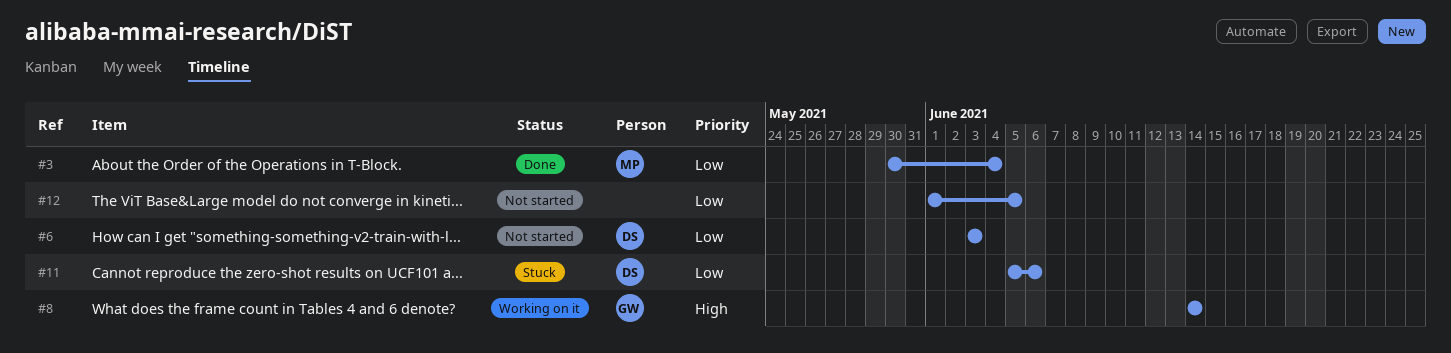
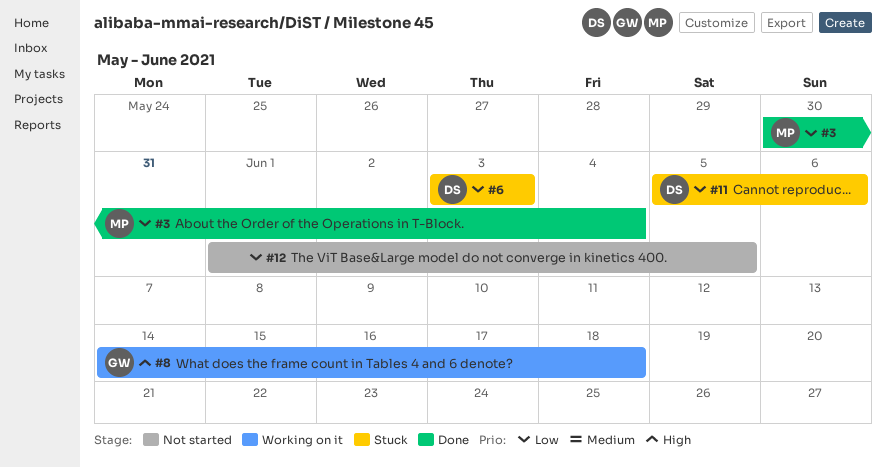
#6, status: Not started -> Stuck
#8, due: Jun 14 -> Jun 18

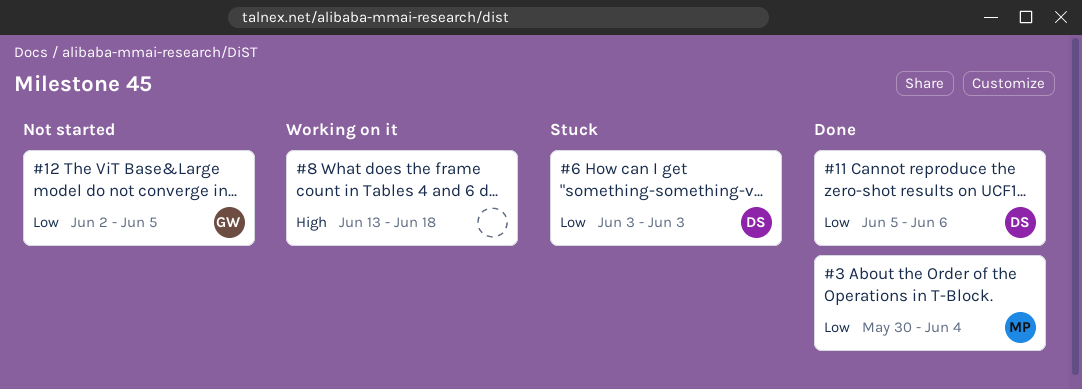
#8, owner: GW -> none
#8, start: Jun 14 -> Jun 13
#11, status: Stuck -> Done
#12, owner: none -> GW
#12, start: Jun 1 -> Jun 2

